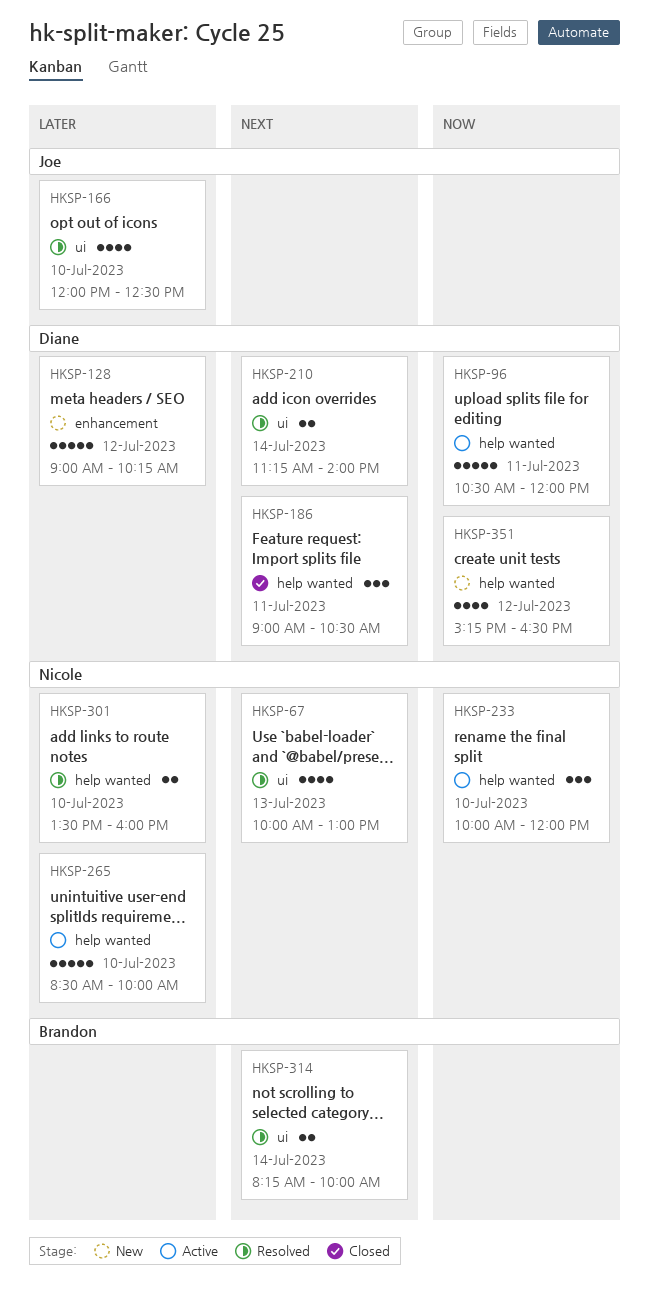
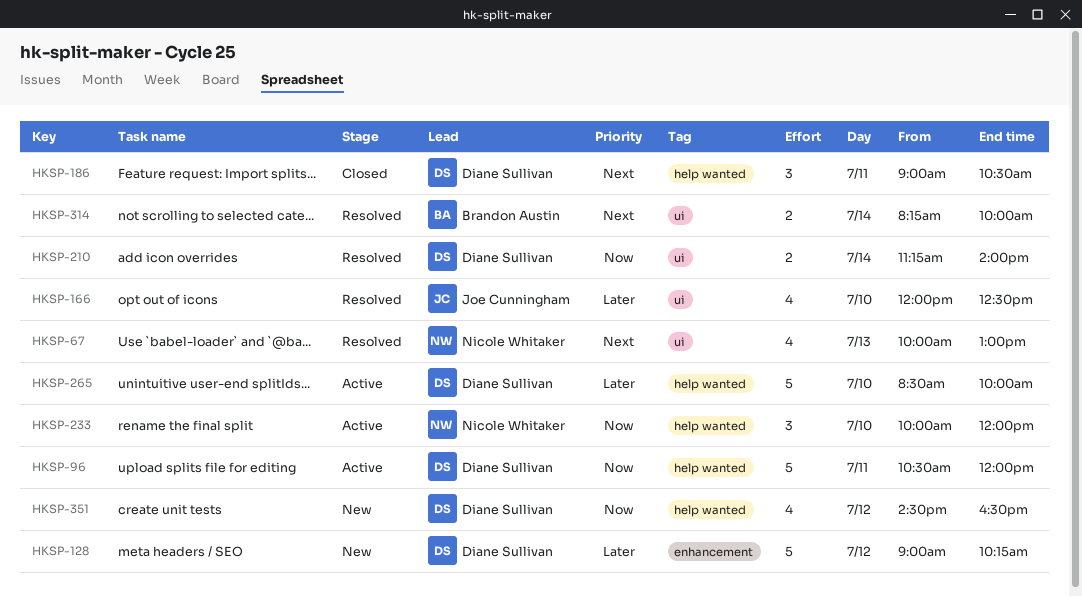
HKSP-210, priority: Next -> Now
HKSP-265, owner: Nicole Whitaker -> Diane Sullivan
HKSP-301: present -> none
HKSP-351, begins: 15:15 -> 14:30

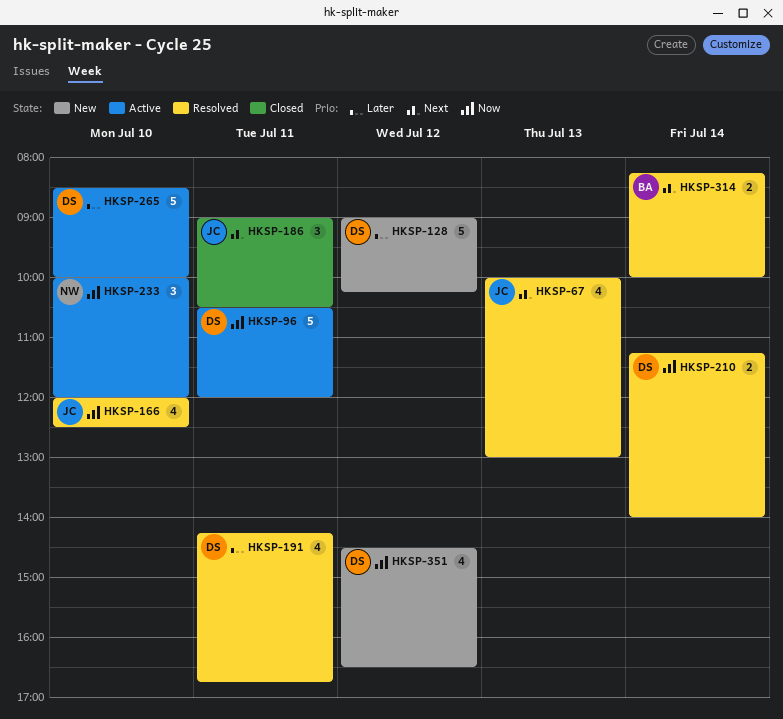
HKSP-67, owner: Nicole Whitaker -> Joe Cunningham
HKSP-166, priority: Later -> Now
HKSP-186, owner: Diane Sullivan -> Joe Cunningham
HKSP-191: none -> present

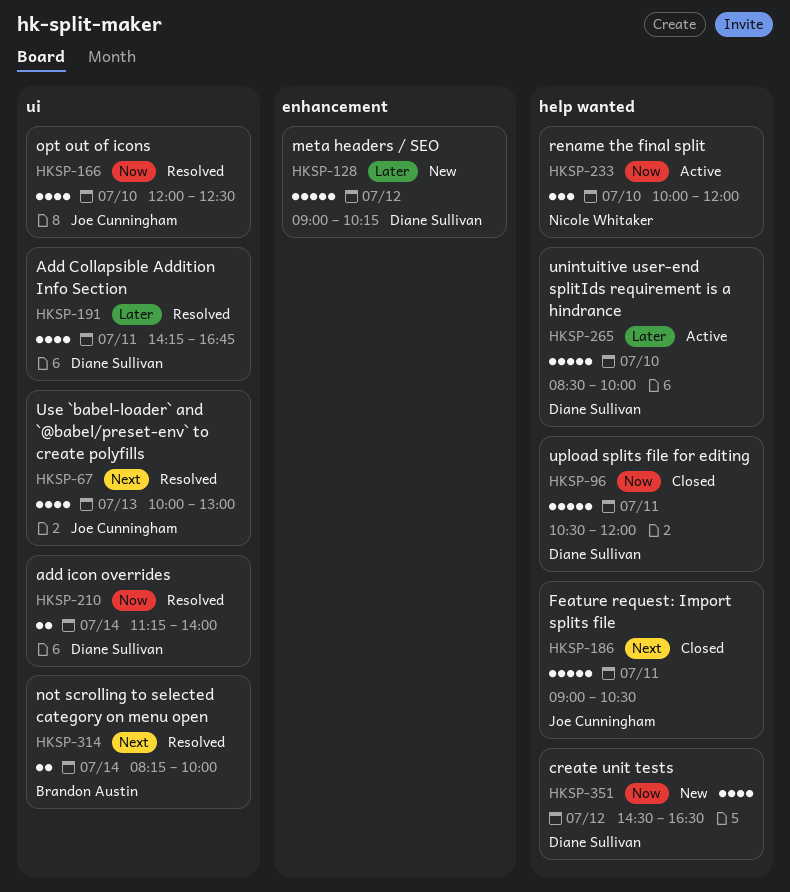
HKSP-96, status: Active -> Closed
HKSP-186, estimate: 3 -> 5

